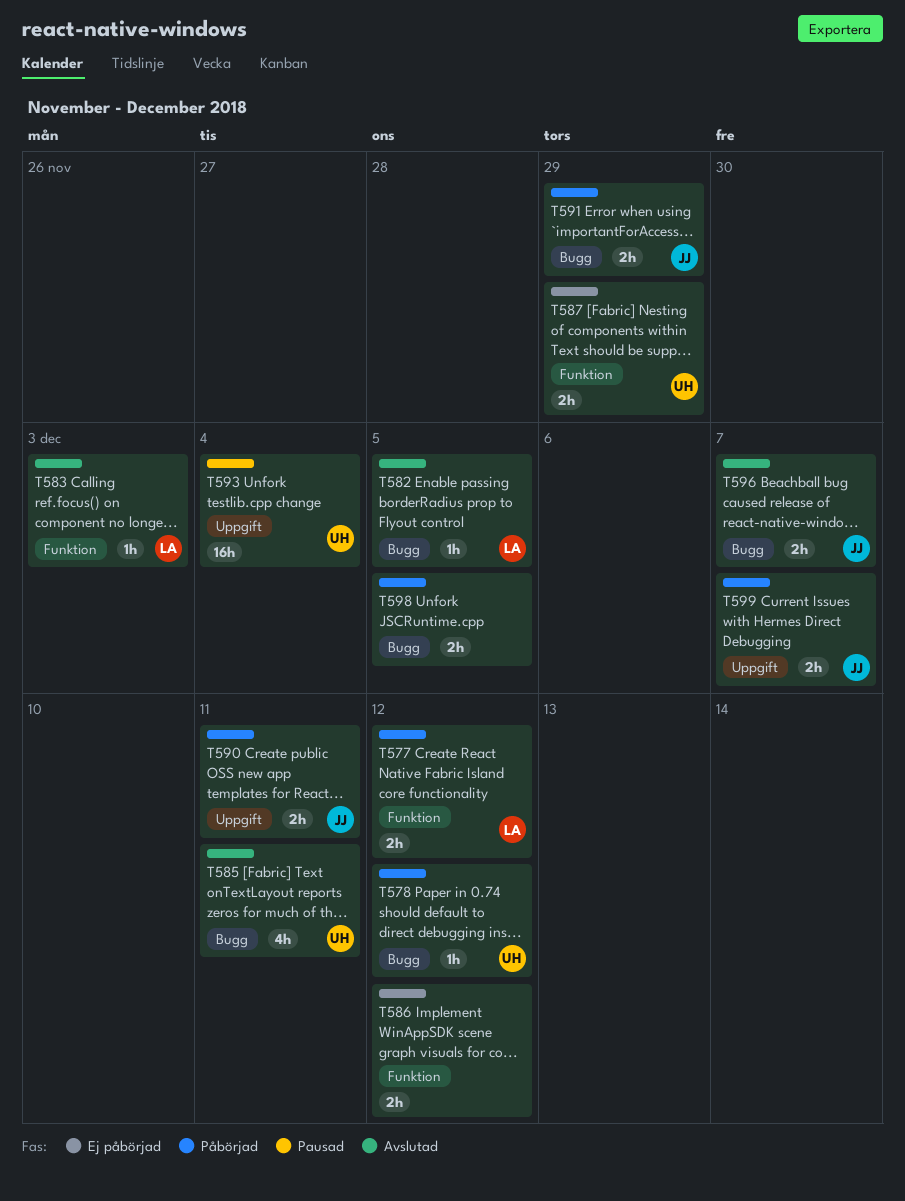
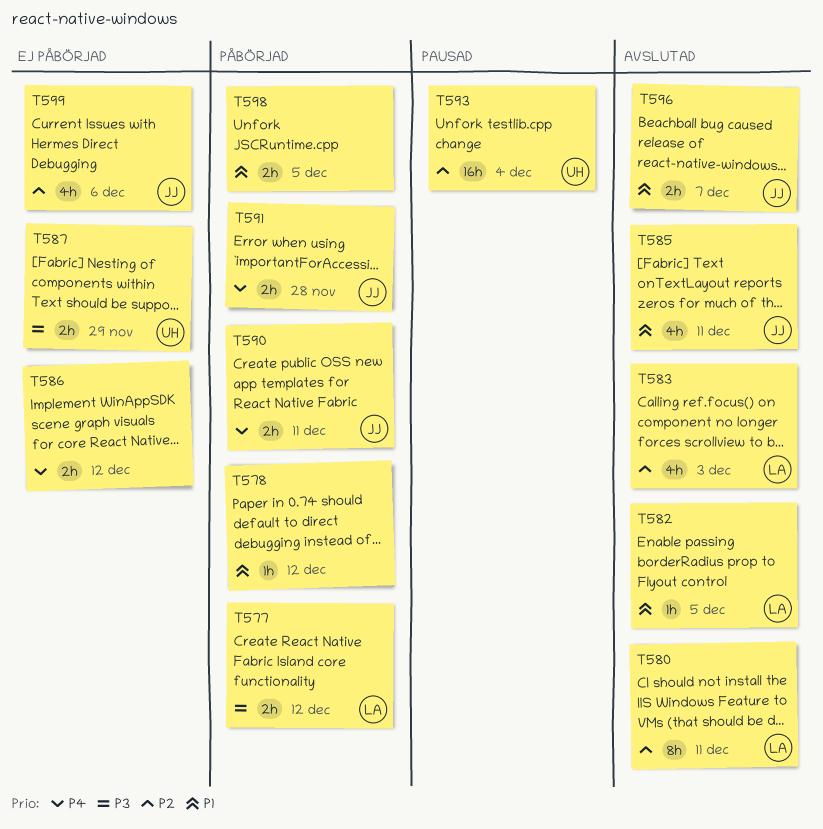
T578, owner: UH -> none
T580: none -> present
T583, estimate: 1h -> 4h
T585, owner: UH -> JJ
T591, due: Nov 29 -> Nov 28
T599, status: Påbörjad -> Ej påbörjad
T599, estimate: 2h -> 4h
T599, due: Dec 7 -> Dec 6

